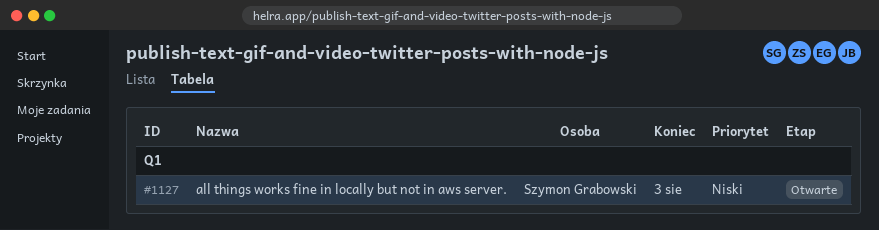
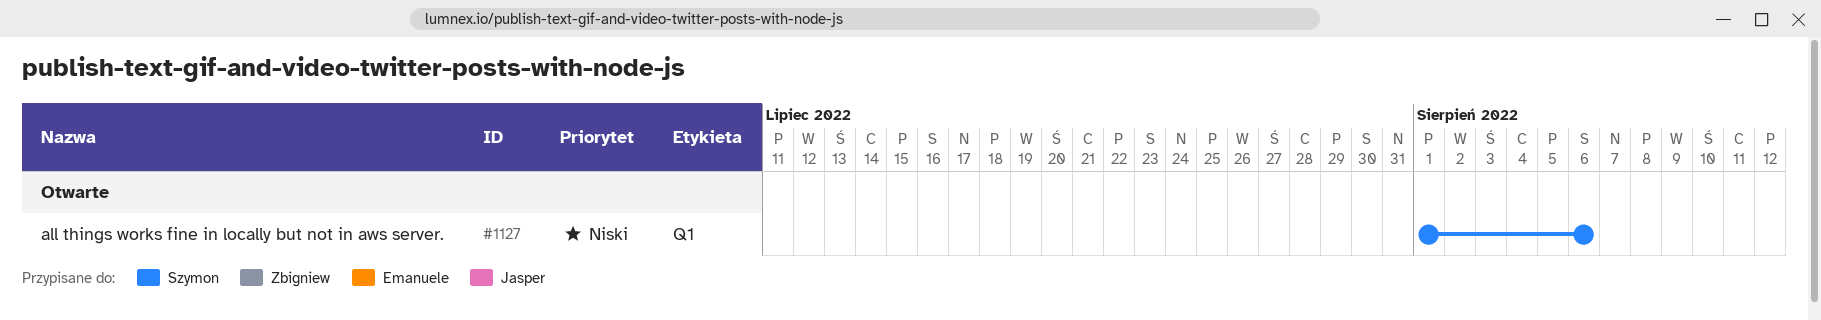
#1127, due: Aug 3 -> Aug 6

